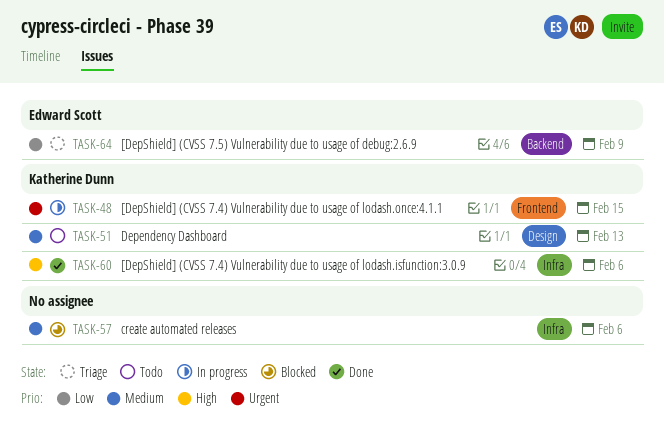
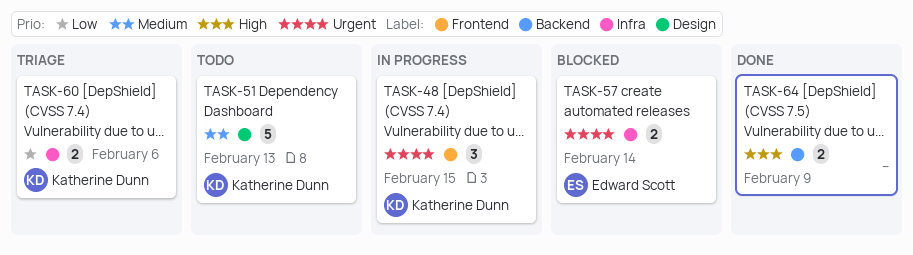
TASK-57, owner: none -> Edward Scott
TASK-57, priority: Medium -> Urgent
TASK-57, due: Feb 6 -> Feb 14
TASK-60, status: Done -> Triage
TASK-60, priority: High -> Low
TASK-64, status: Triage -> Done
TASK-64, owner: Edward Scott -> none
TASK-64, priority: Low -> High

